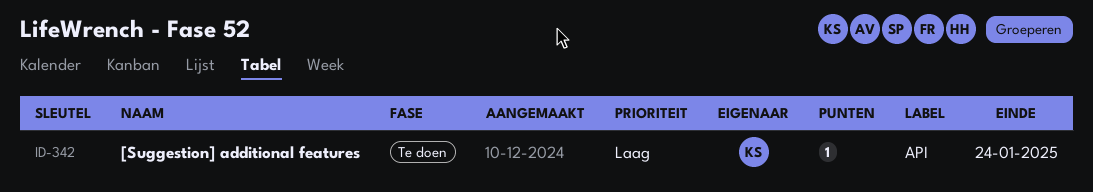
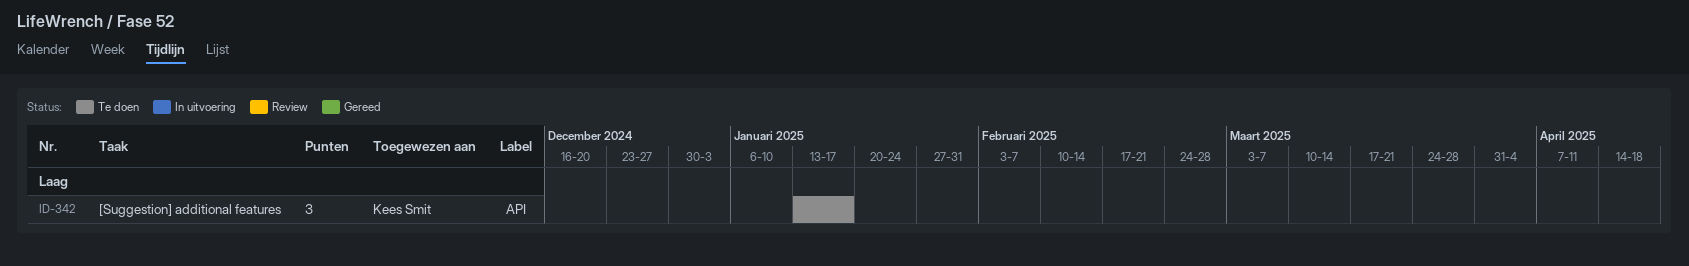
ID-342, estimate: 1 -> 3
ID-342, due: Jan 24 -> Jan 17

